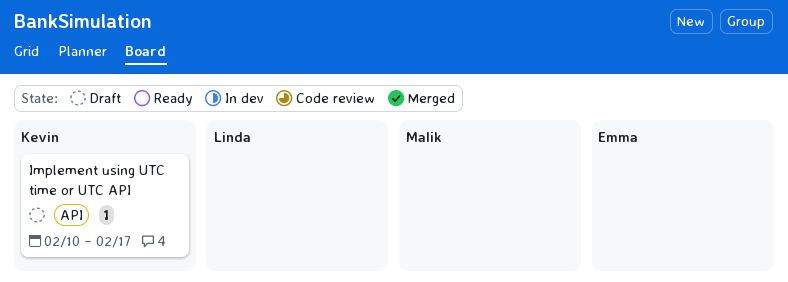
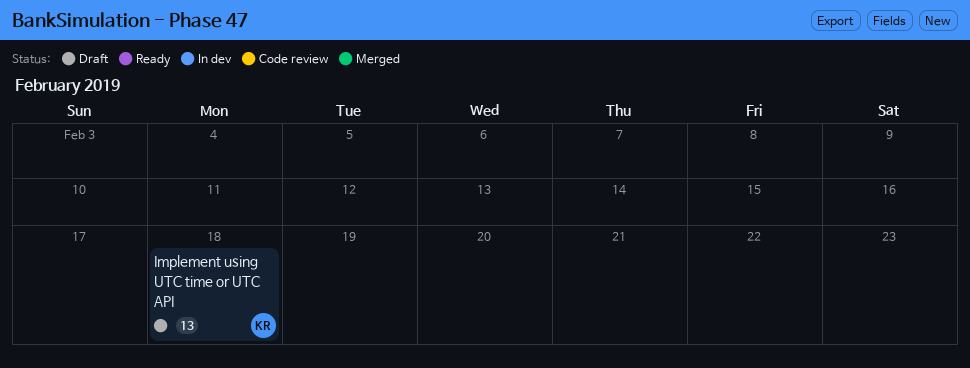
Implement using UTC time or UTC API, estimate: 1 -> 13
Implement using UTC time or UTC API, due: Feb 17 -> Feb 18

